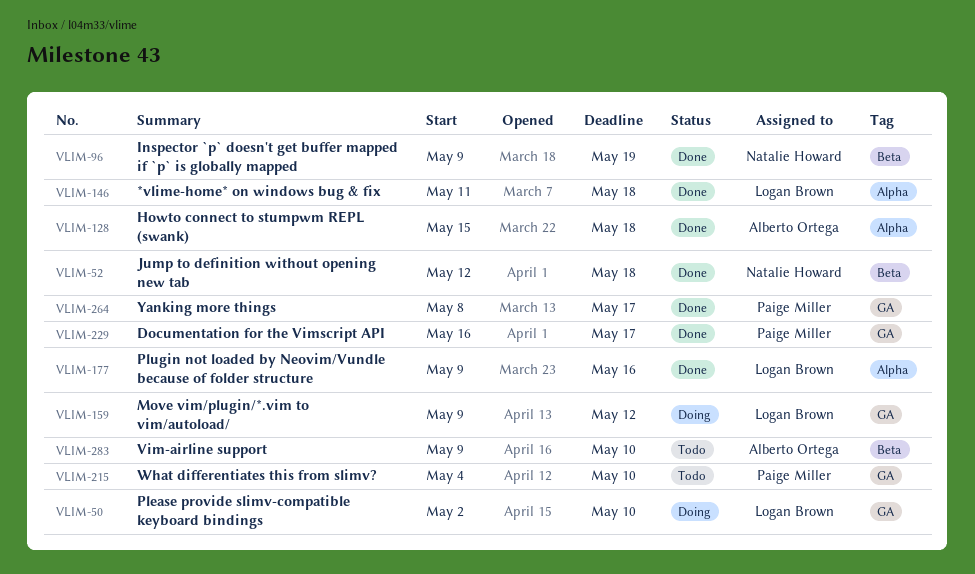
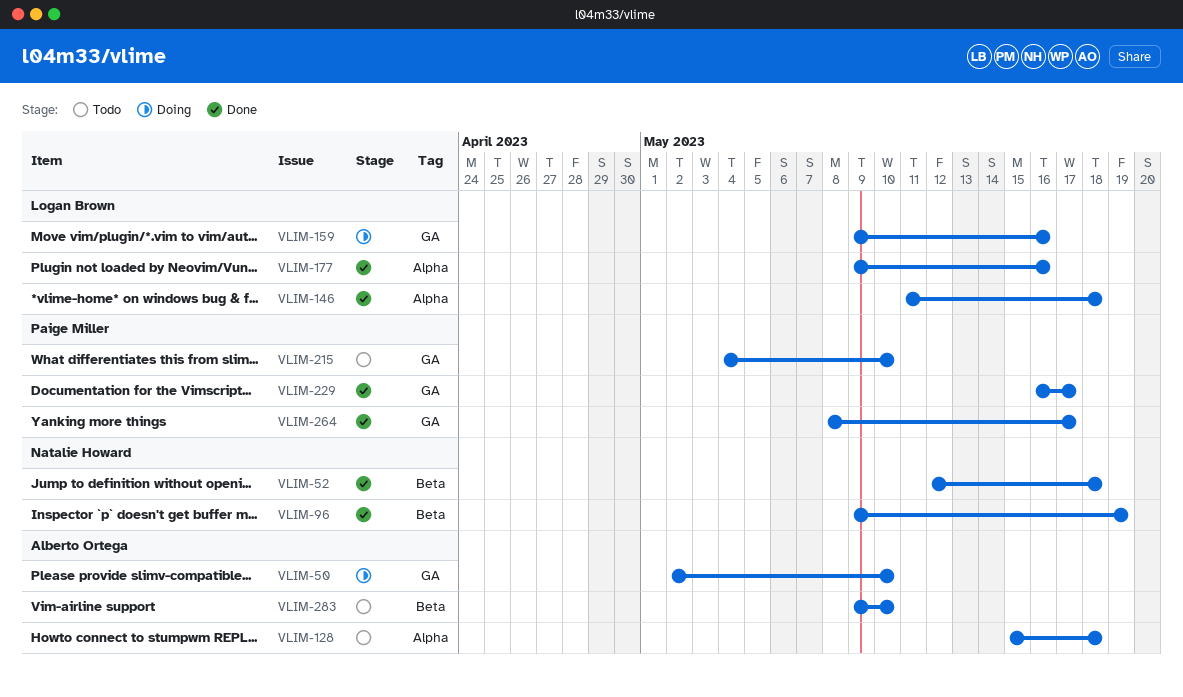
VLIM-50, owner: Logan Brown -> Alberto Ortega
VLIM-128, status: Done -> Todo
VLIM-159, due: May 12 -> May 16

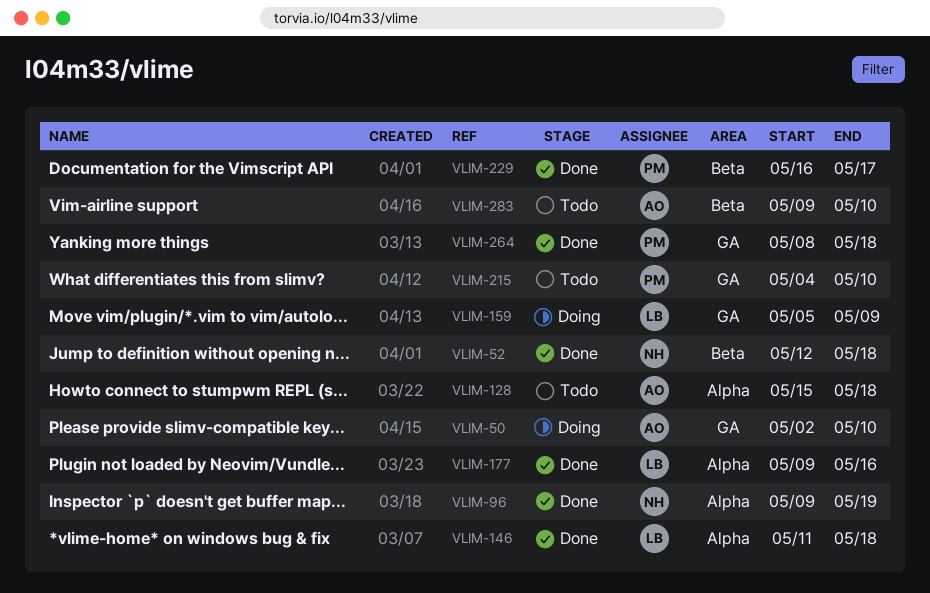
VLIM-96, label: Beta -> Alpha
VLIM-159, start: May 9 -> May 5
VLIM-159, due: May 16 -> May 9
VLIM-229, label: GA -> Beta
VLIM-264, due: May 17 -> May 18

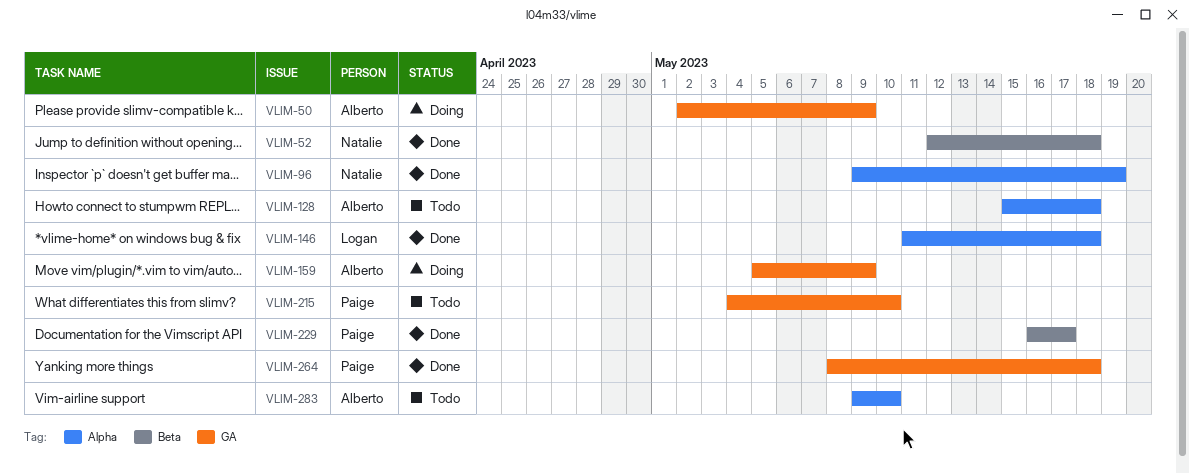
VLIM-50, due: May 10 -> May 9
VLIM-159, owner: Logan -> Alberto
VLIM-177: present -> none
VLIM-283, label: Beta -> Alpha

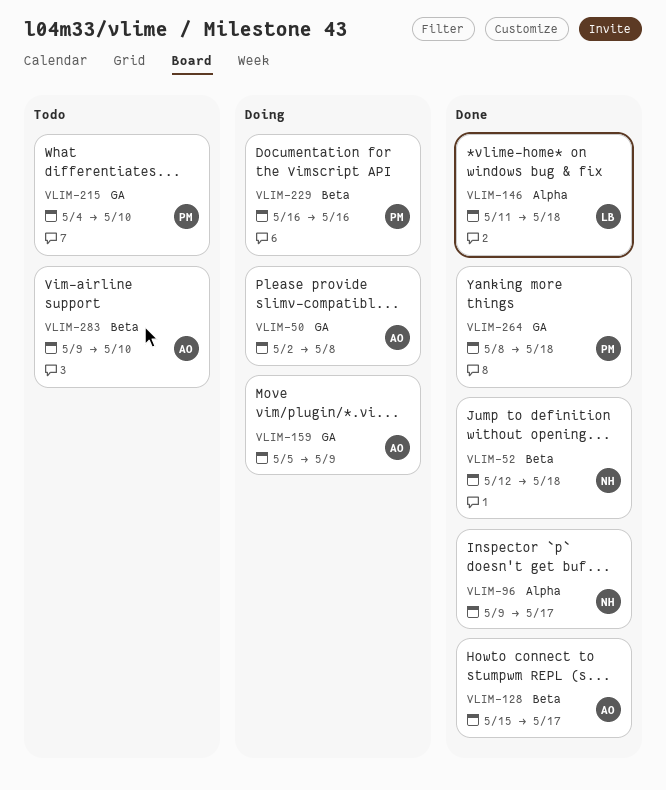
VLIM-50, due: May 9 -> May 8
VLIM-96, due: May 19 -> May 17
VLIM-128, status: Todo -> Done
VLIM-128, label: Alpha -> Beta
VLIM-128, due: May 18 -> May 17
VLIM-229, status: Done -> Doing
VLIM-229, due: May 17 -> May 16
VLIM-283, label: Alpha -> Beta

